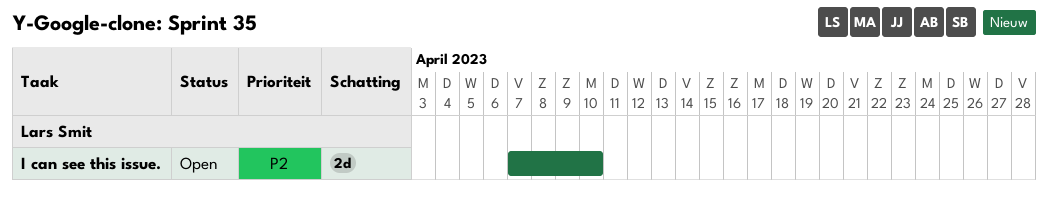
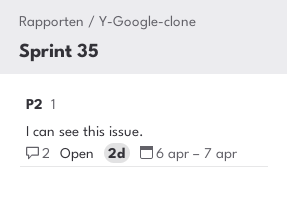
I can see this issue., start: Apr 7 -> Apr 6
I can see this issue., due: Apr 10 -> Apr 7

